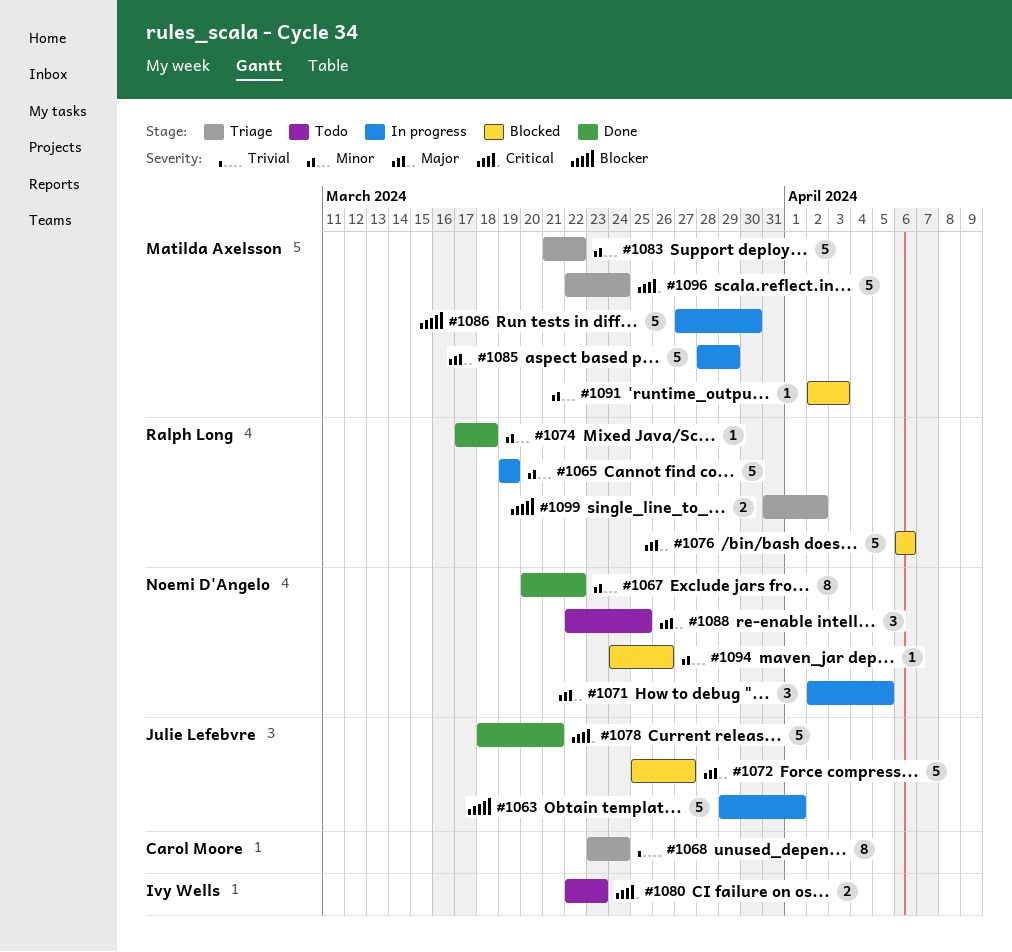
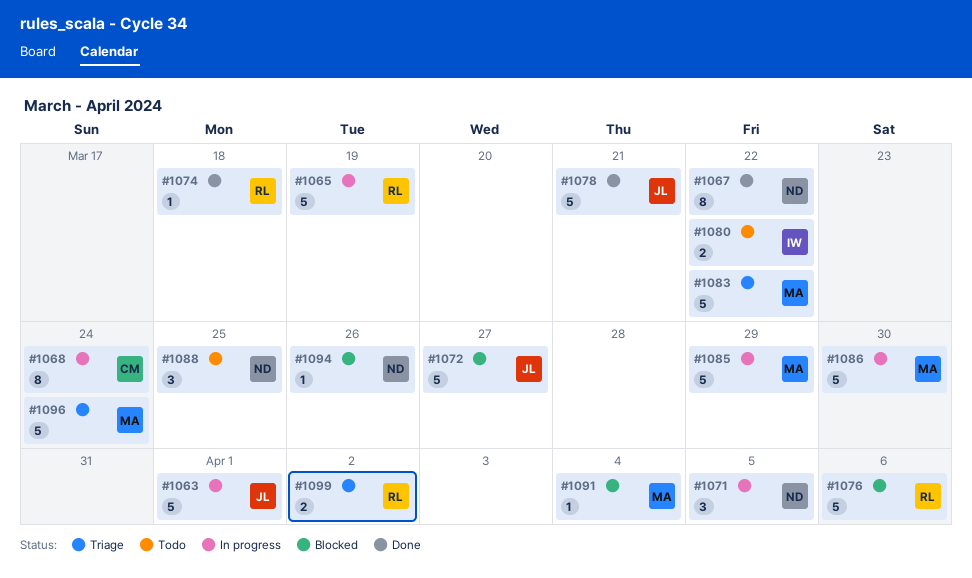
#1068, status: Triage -> In progress
#1080, due: Mar 23 -> Mar 22
#1091, due: Apr 3 -> Apr 4

